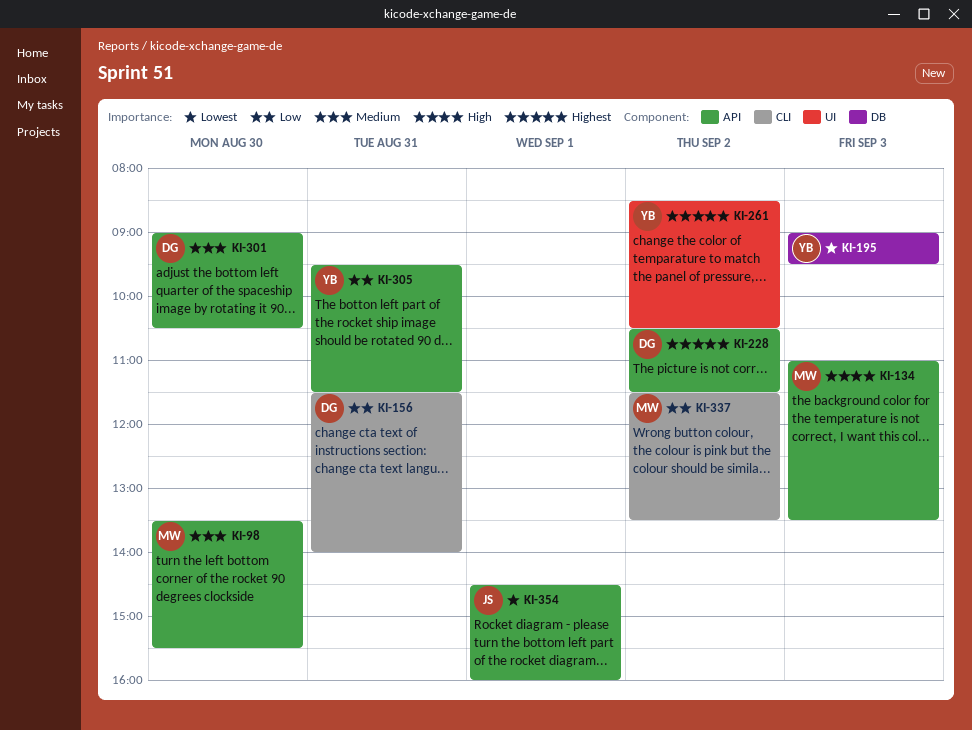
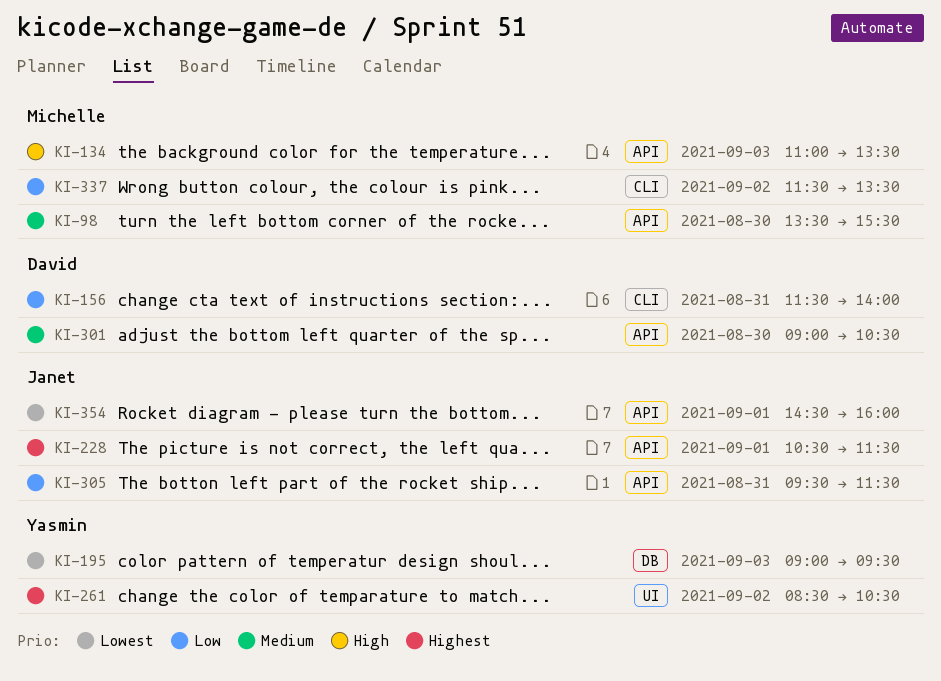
KI-228, owner: David -> Janet
KI-228, day: Sep 2 -> Sep 1
KI-305, owner: Yasmin -> Janet

